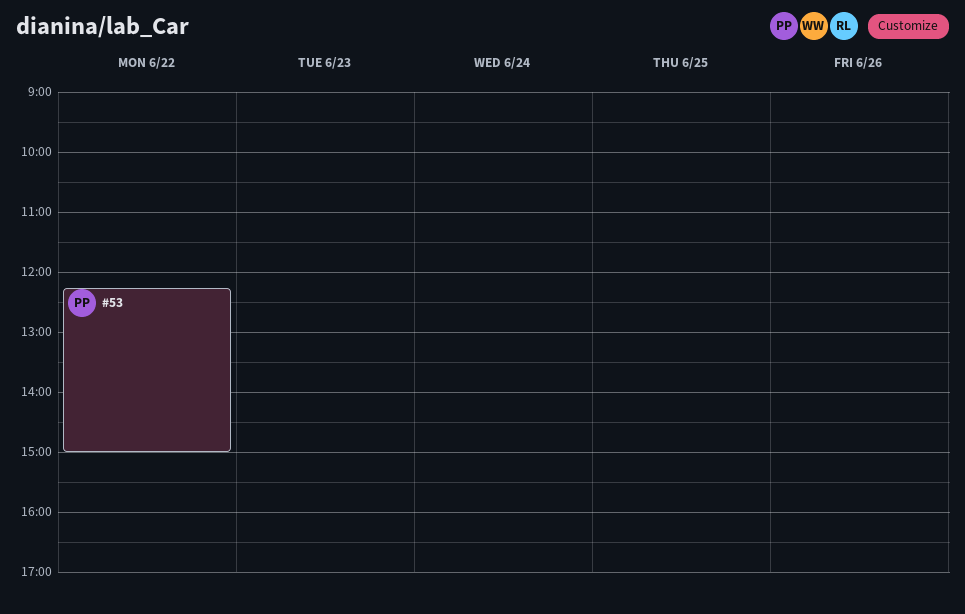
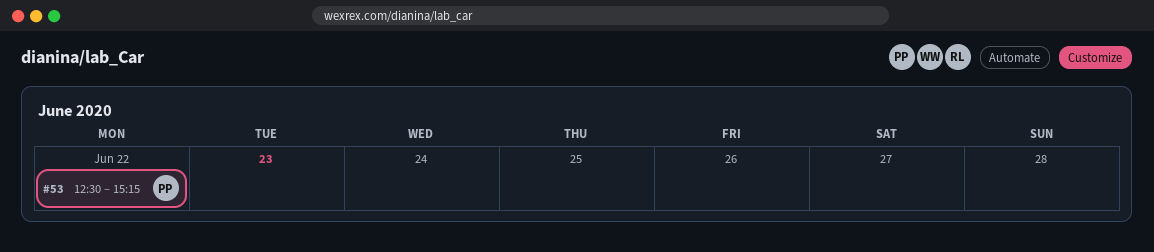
#53, begins: 12:15 -> 12:30
#53, ends: 15:00 -> 15:15

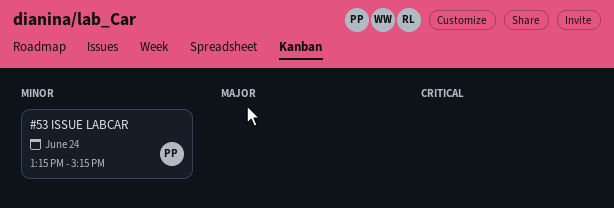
#53, day: Jun 22 -> Jun 24
#53, begins: 12:30 -> 13:15

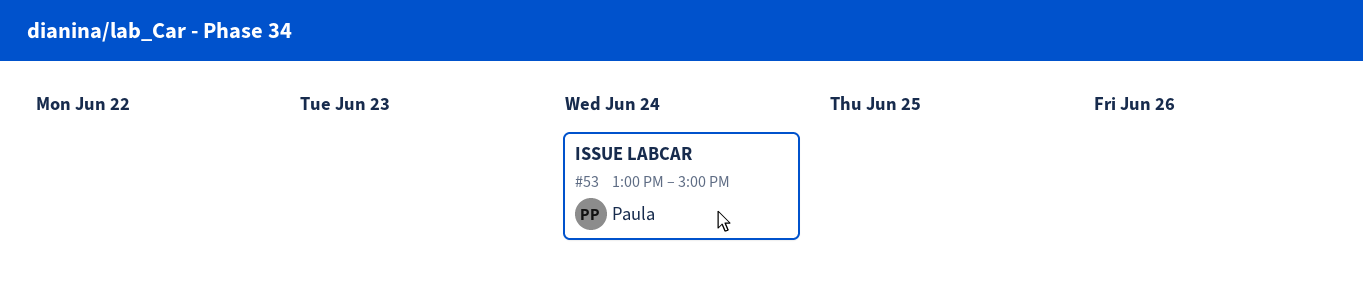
#53, begins: 13:15 -> 13:00
#53, ends: 15:15 -> 15:00

